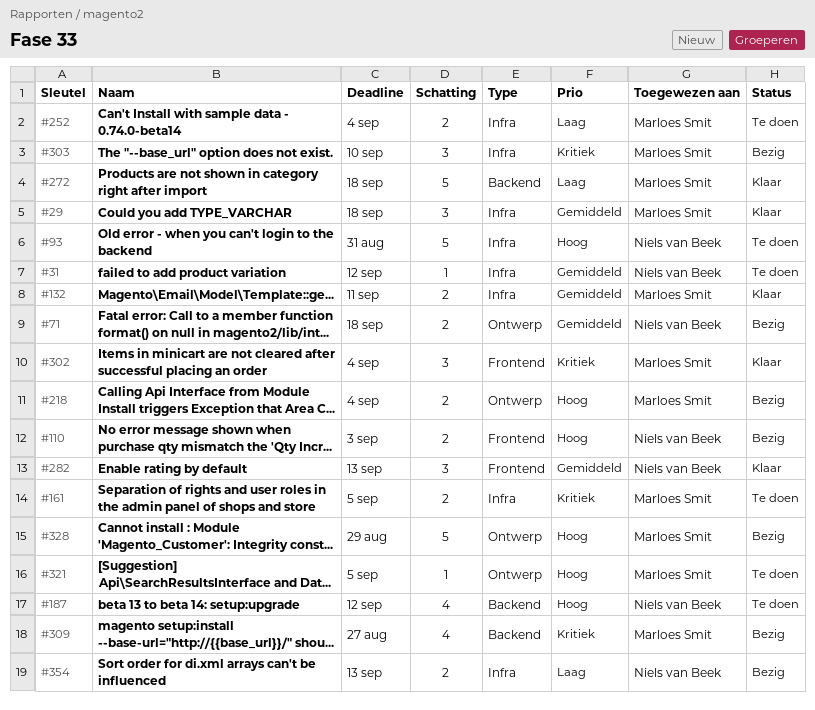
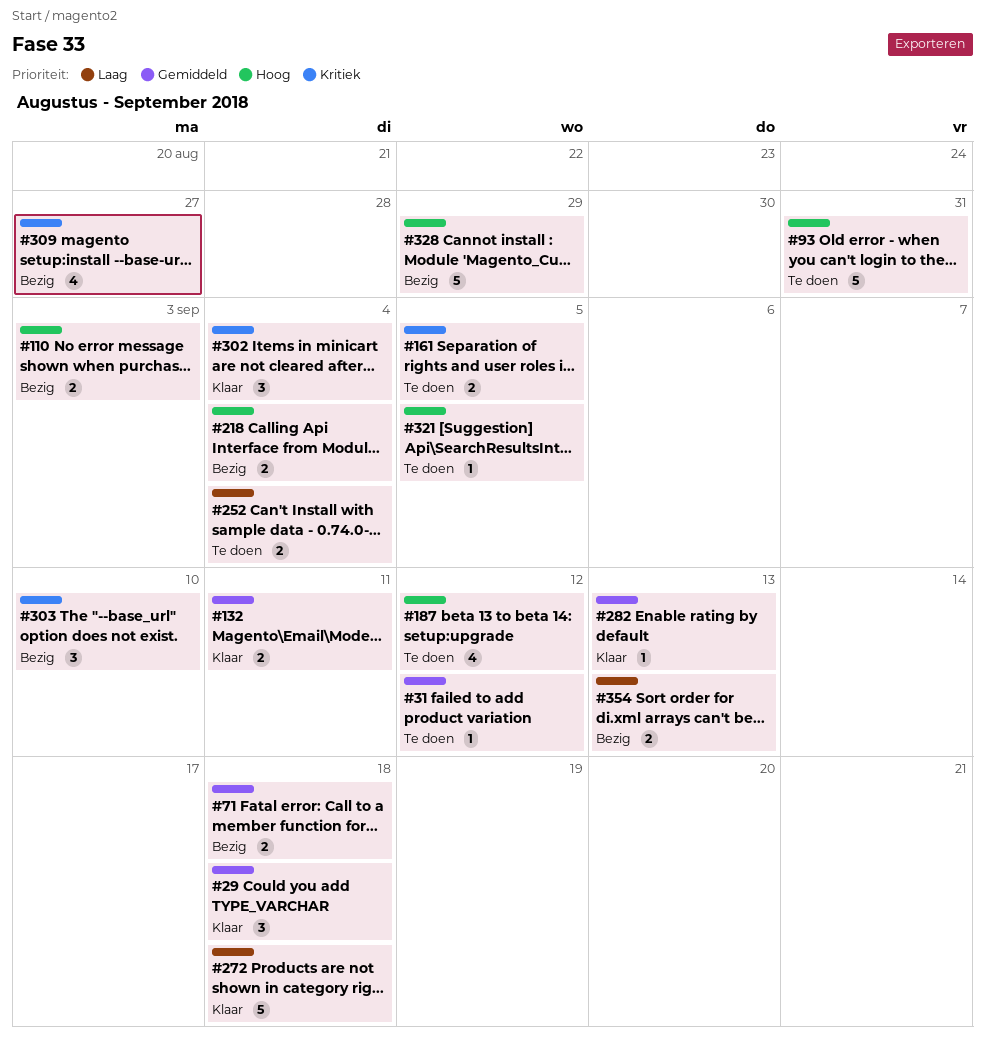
#282, estimate: 3 -> 1

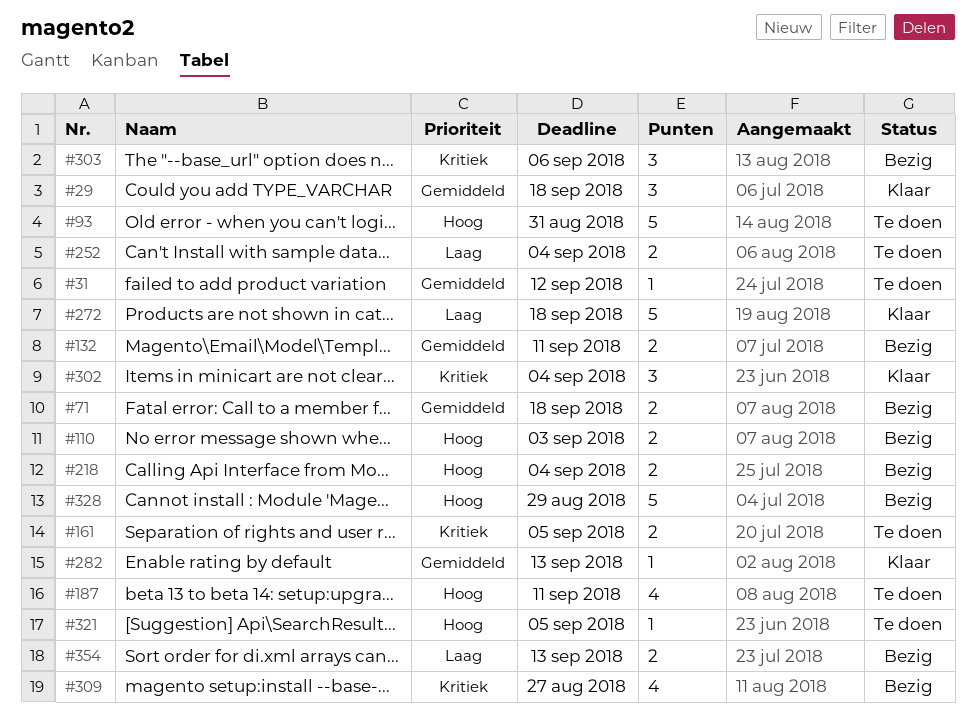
#132, status: Klaar -> Bezig
#187, due: Sep 12 -> Sep 11
#303, due: Sep 10 -> Sep 6

